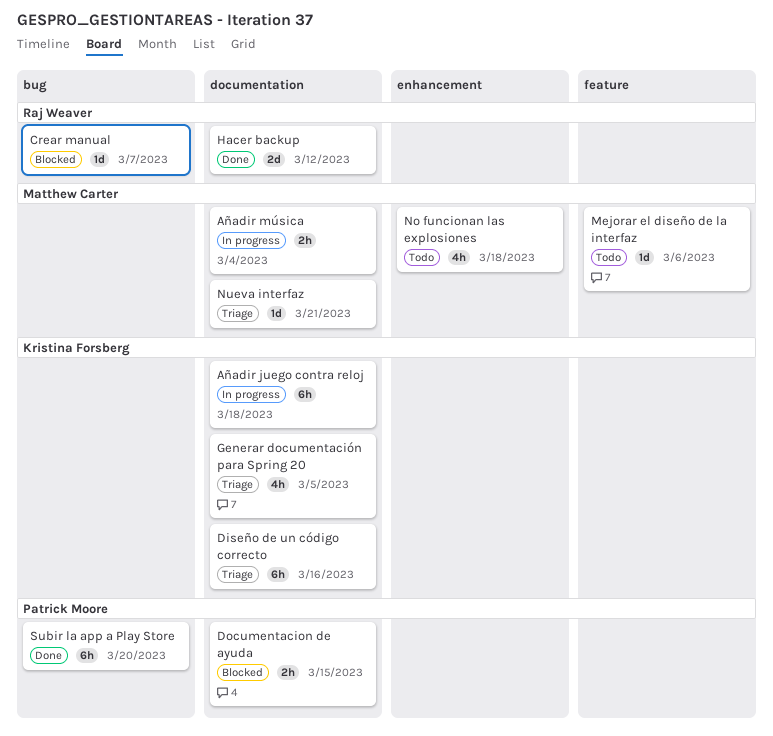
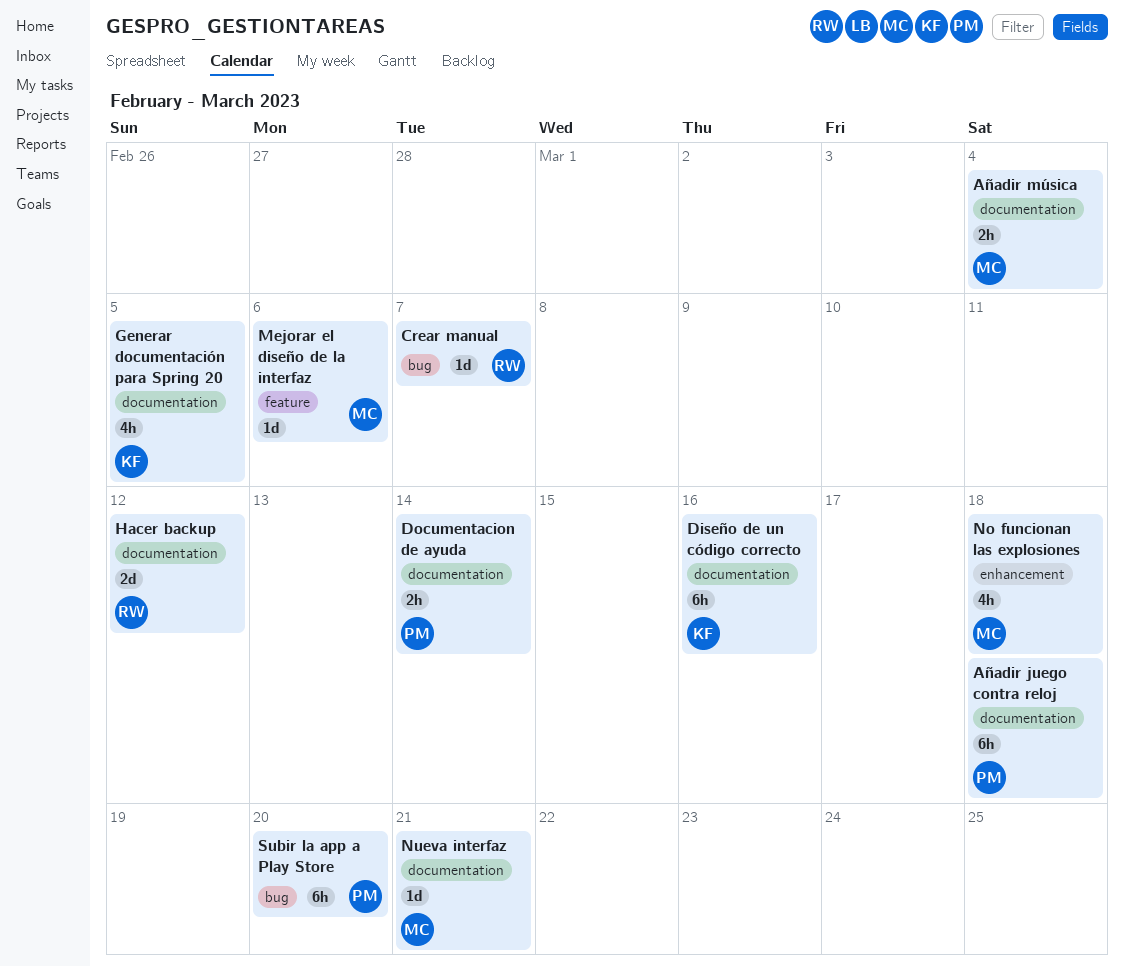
Añadir juego contra reloj, owner: Kristina Forsberg -> Patrick Moore
Documentacion de ayuda, due: Mar 15 -> Mar 14

